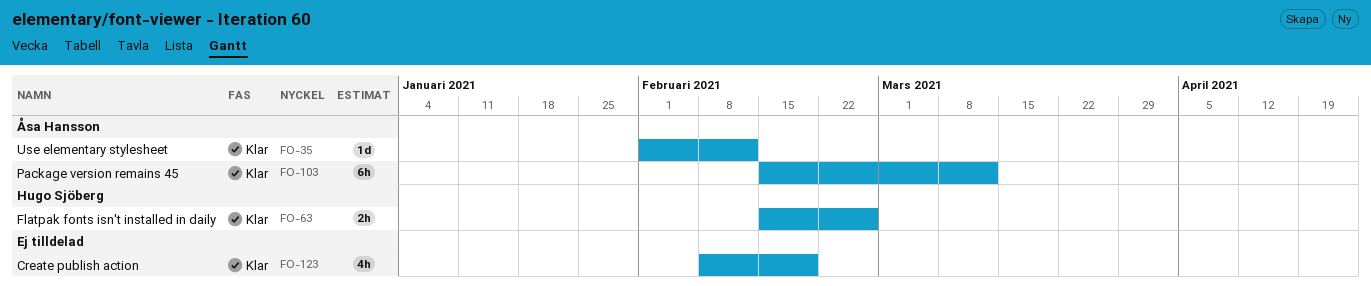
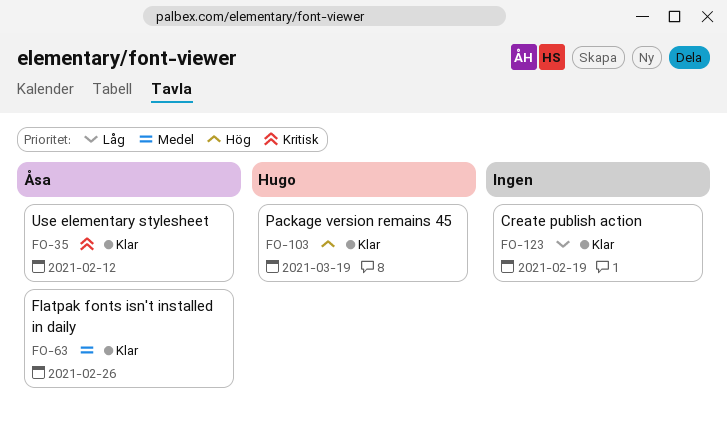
FO-63, owner: Hugo Sjöberg -> Åsa Hansson
FO-103, owner: Åsa Hansson -> Hugo Sjöberg
FO-103, due: Mar 12 -> Mar 19

